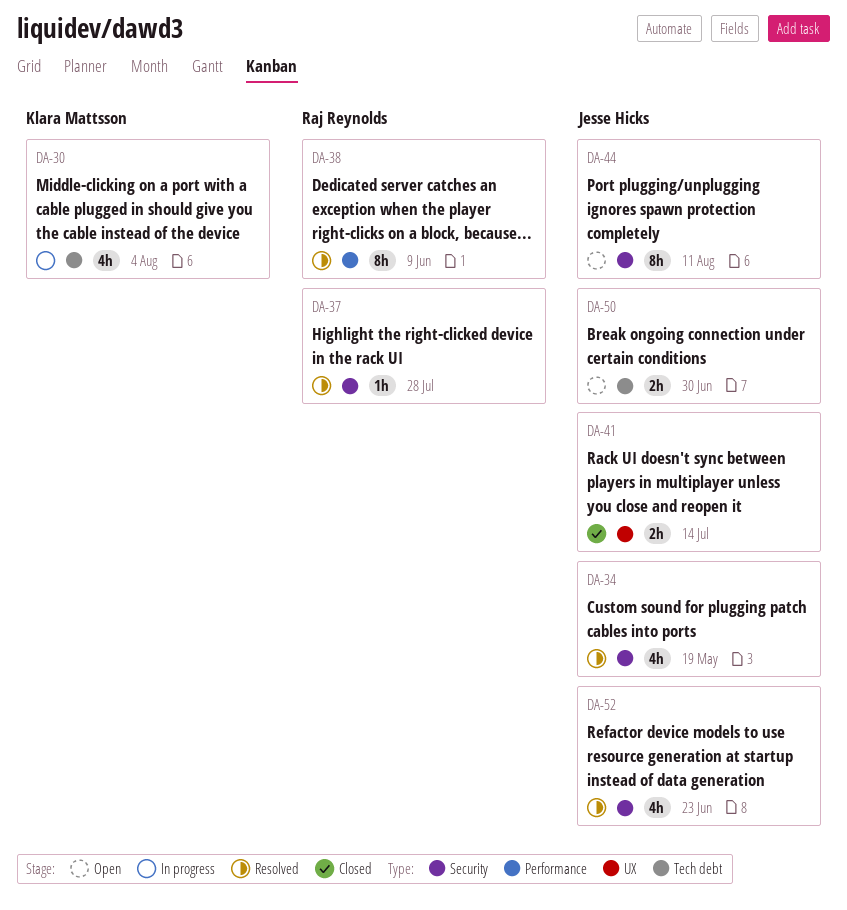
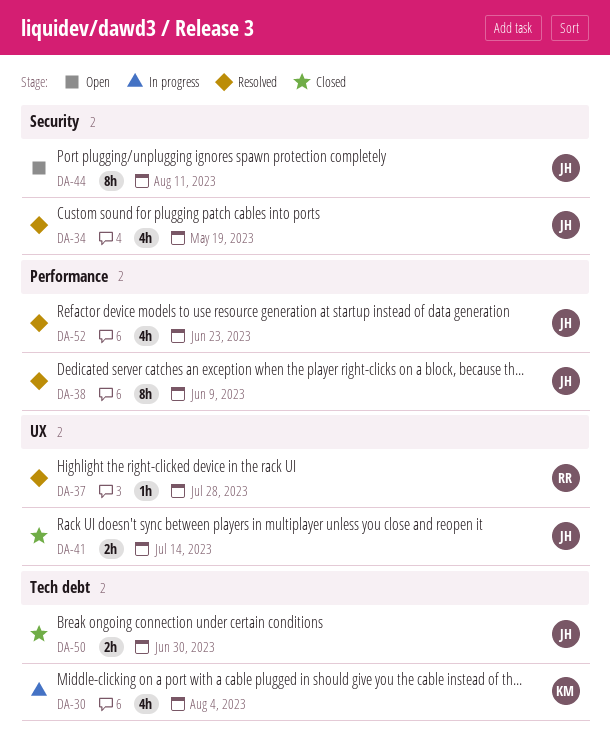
DA-37, label: Security -> UX
DA-38, owner: Raj Reynolds -> Jesse Hicks
DA-50, status: Open -> Closed
DA-52, label: Security -> Performance

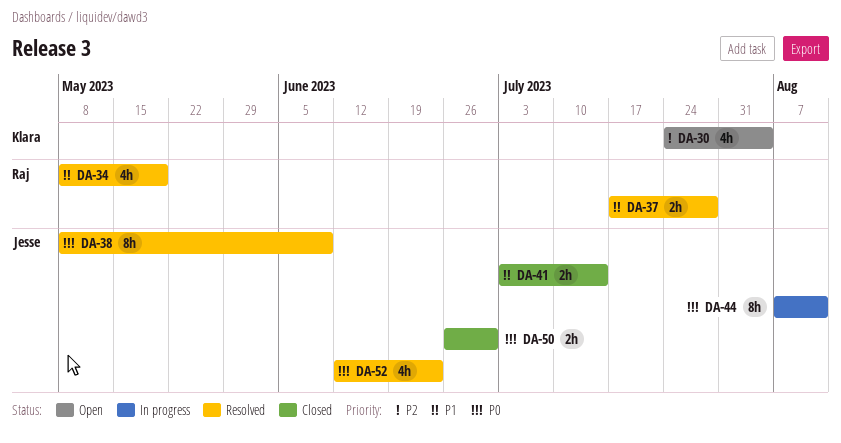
DA-30, status: In progress -> Open
DA-34, owner: Jesse -> Raj
DA-37, estimate: 1h -> 2h
DA-44, status: Open -> In progress

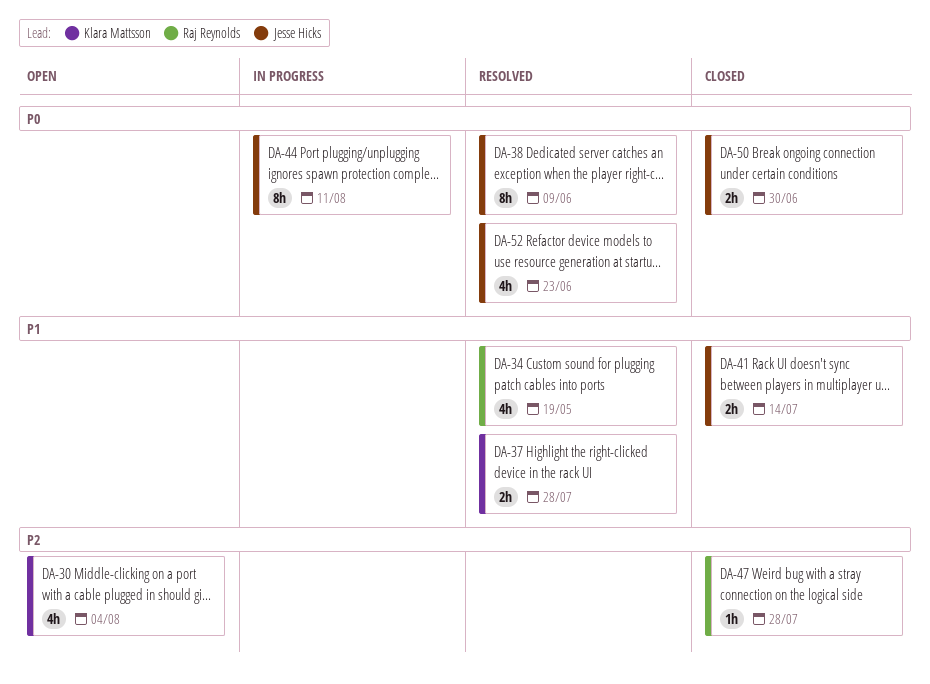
DA-37, owner: Raj Reynolds -> Klara Mattsson
DA-47: none -> present

